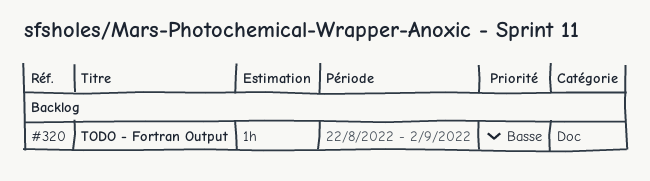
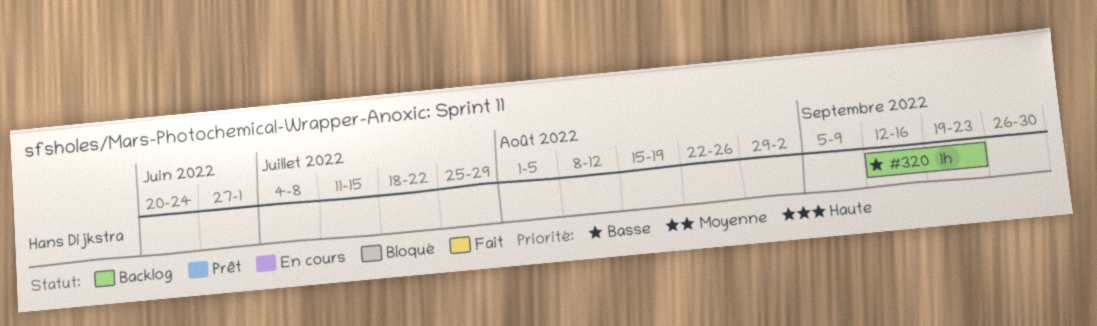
#320, start: Aug 22 -> Sep 12
#320, due: Sep 2 -> Sep 23

